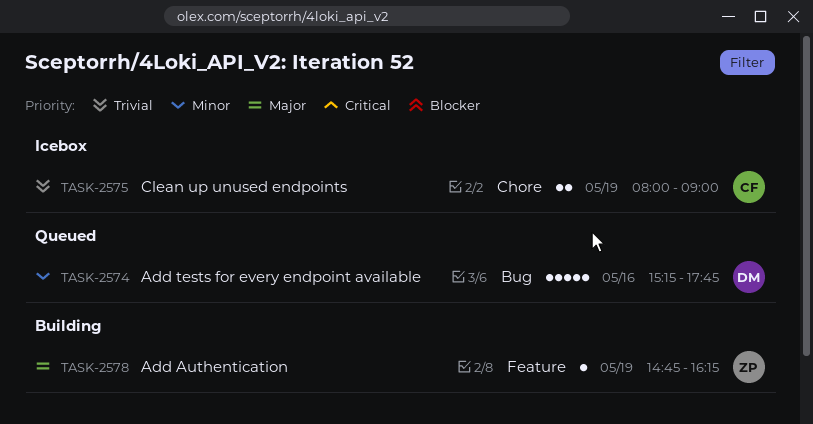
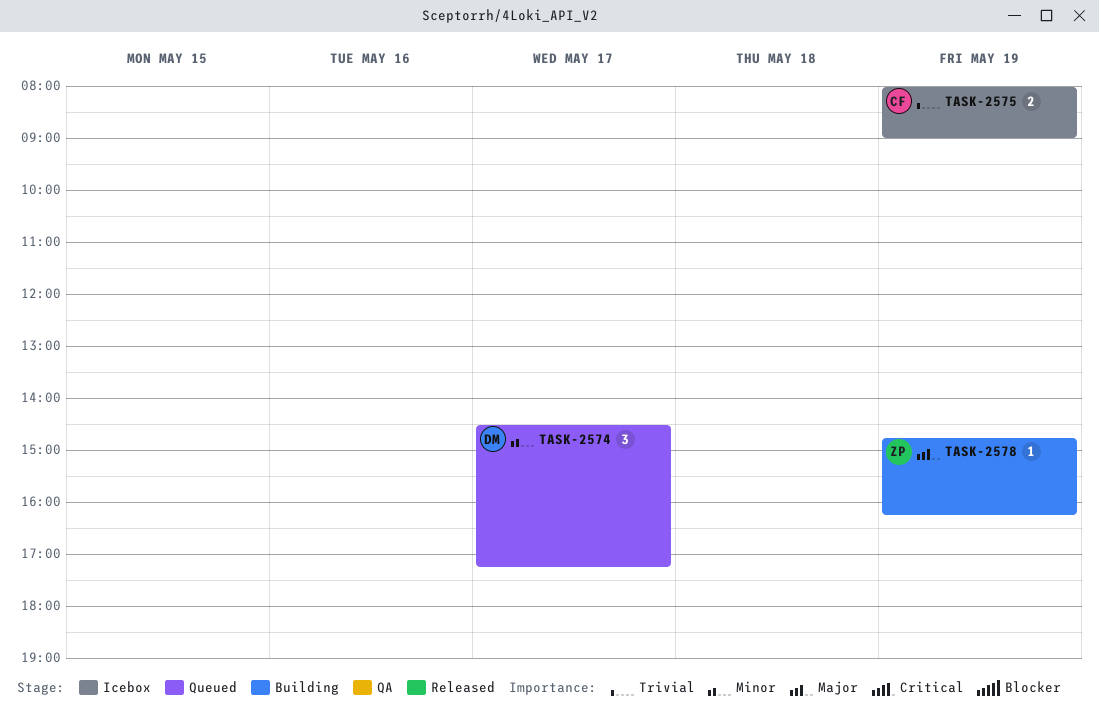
TASK-2574, estimate: 5 -> 3
TASK-2574, day: May 16 -> May 17
TASK-2574, begins: 15:15 -> 14:30
TASK-2574, ends: 17:45 -> 17:15

